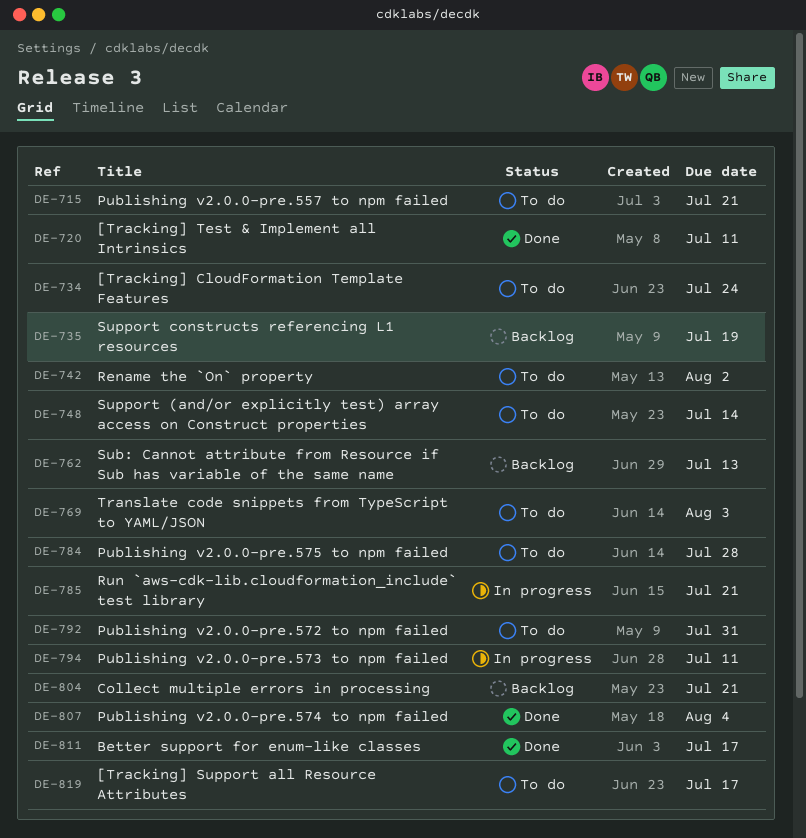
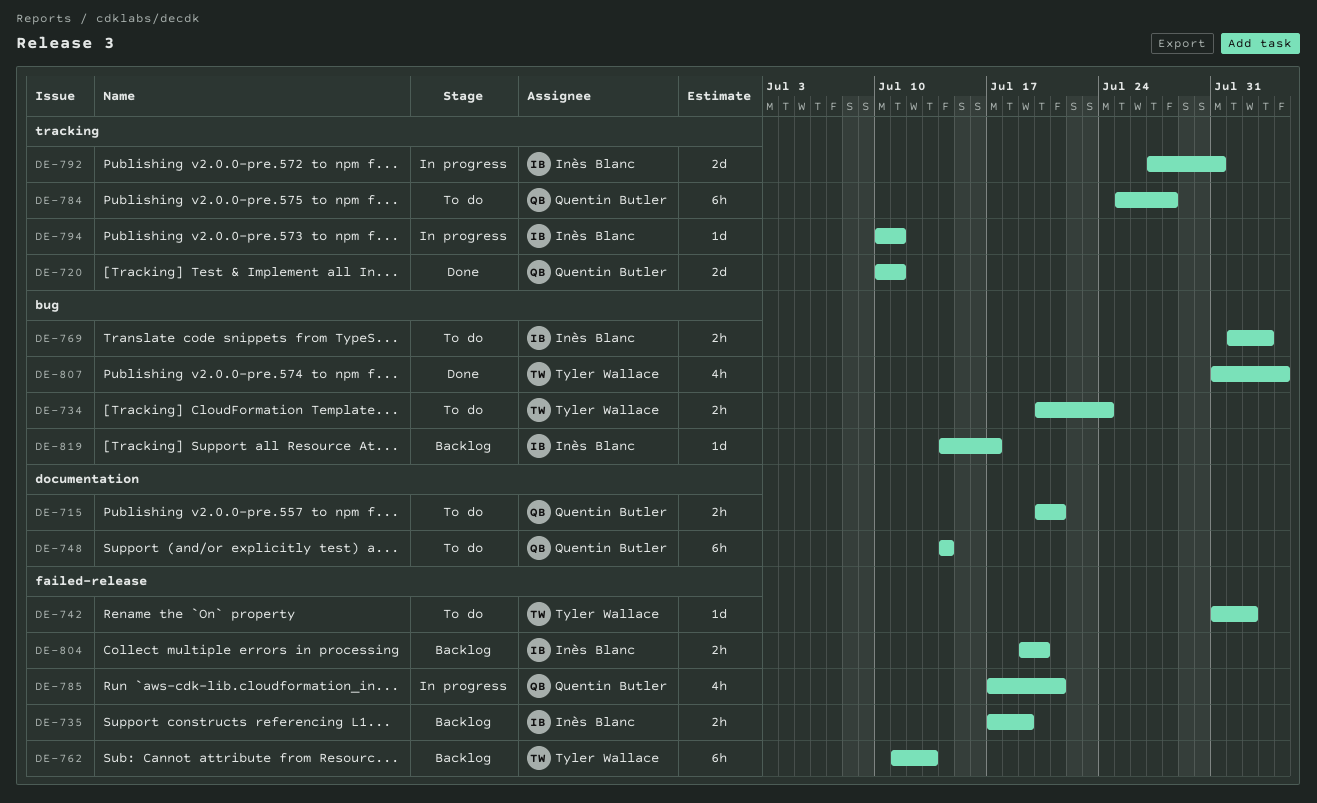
DE-792, status: To do -> In progress
DE-804, due: Jul 21 -> Jul 20
DE-811: present -> none
DE-819, status: To do -> Backlog

